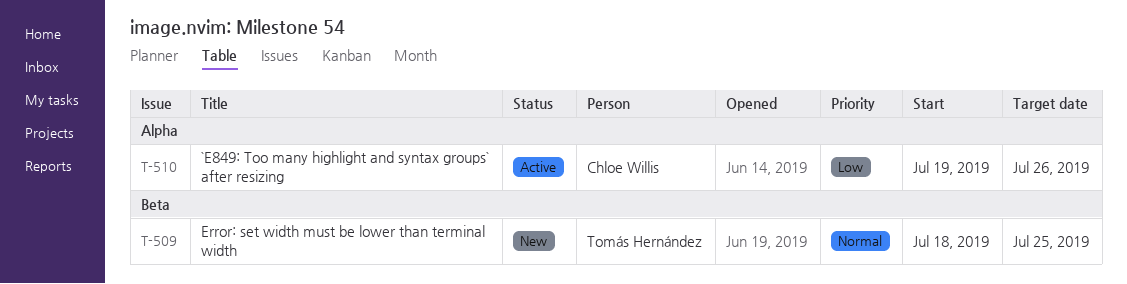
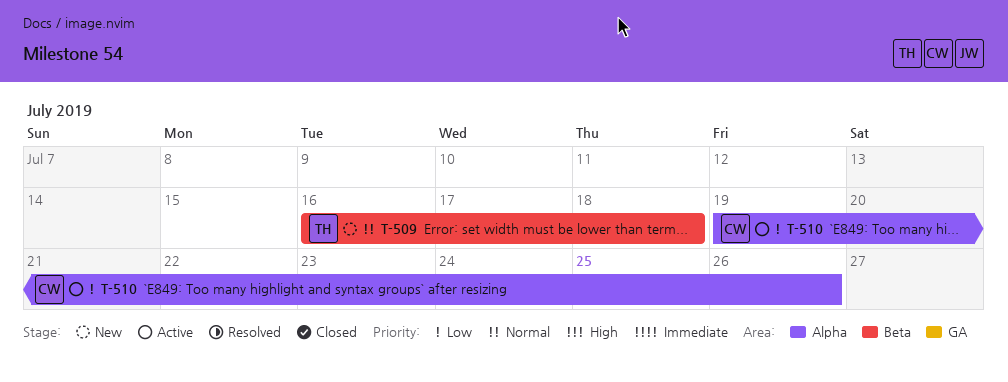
T-509, start: Jul 18 -> Jul 16
T-509, due: Jul 25 -> Jul 18

